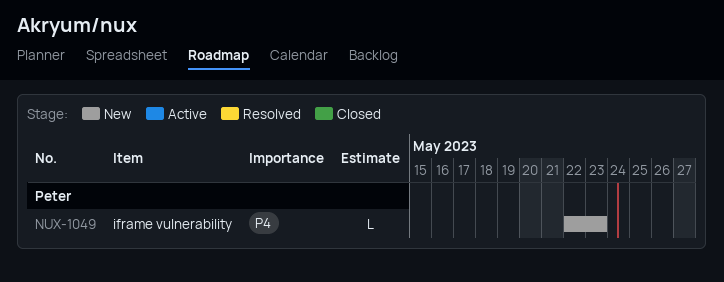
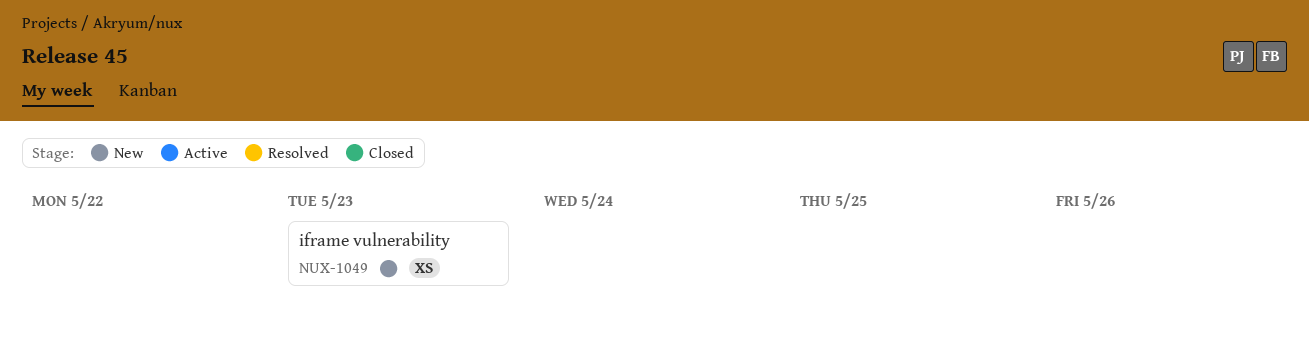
NUX-1049, estimate: L -> XS

